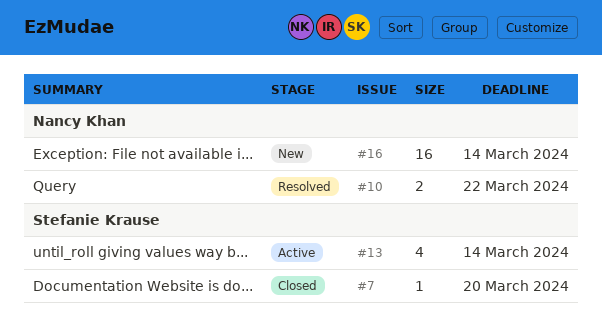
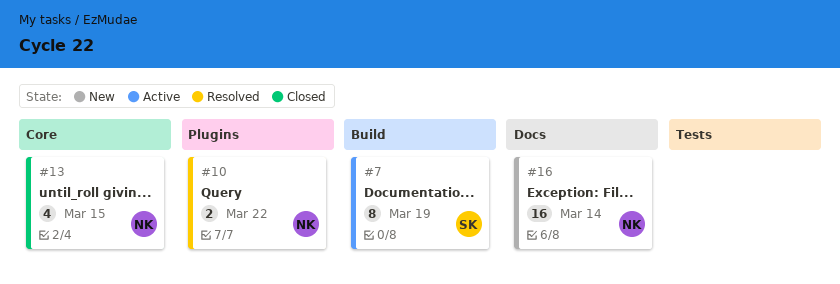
#7, status: Closed -> Active
#7, estimate: 1 -> 8
#7, due: Mar 20 -> Mar 19
#13, status: Active -> Closed
#13, owner: Stefanie Krause -> Nancy Khan
#13, due: Mar 14 -> Mar 15

